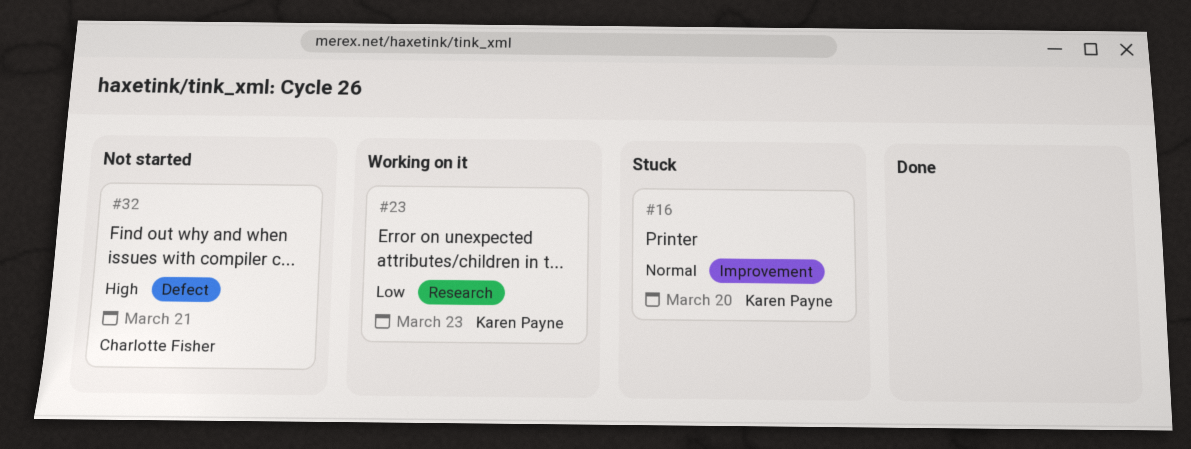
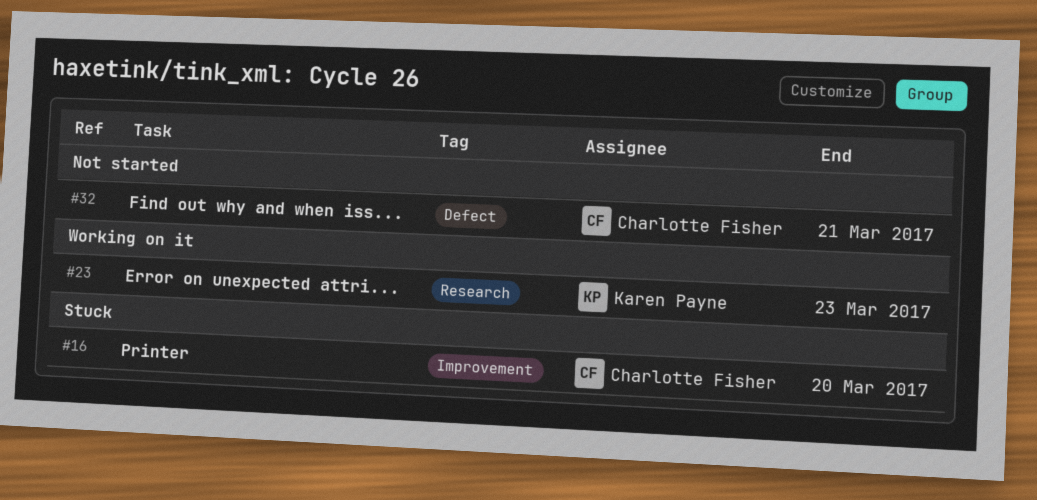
#16, owner: Karen Payne -> Charlotte Fisher

